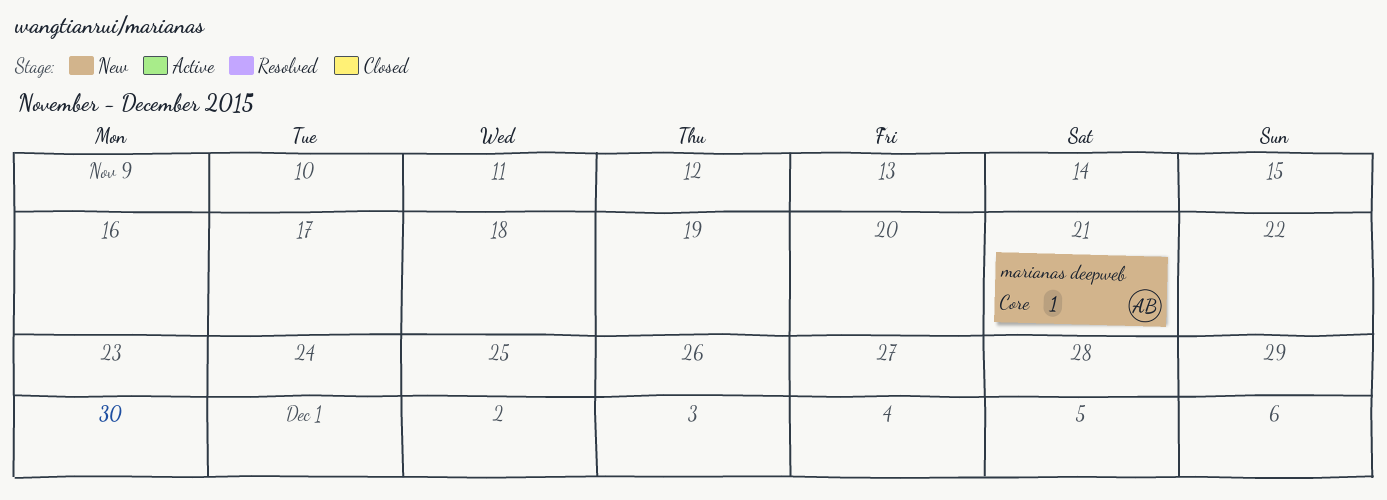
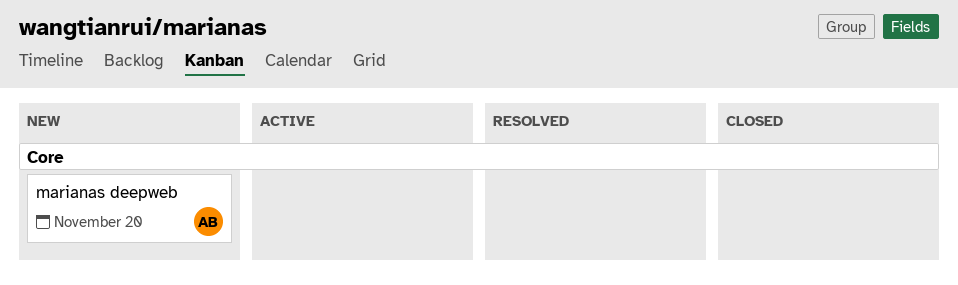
marianas deepweb, due: Nov 21 -> Nov 20

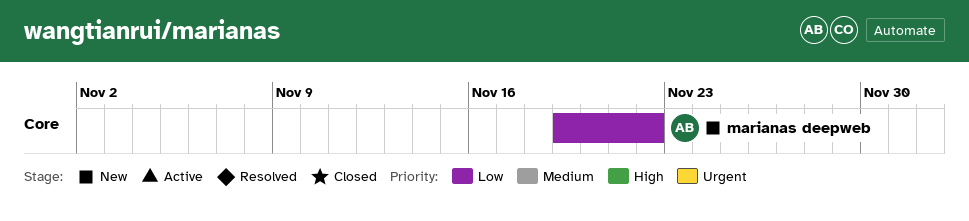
marianas deepweb, due: Nov 20 -> Nov 22

